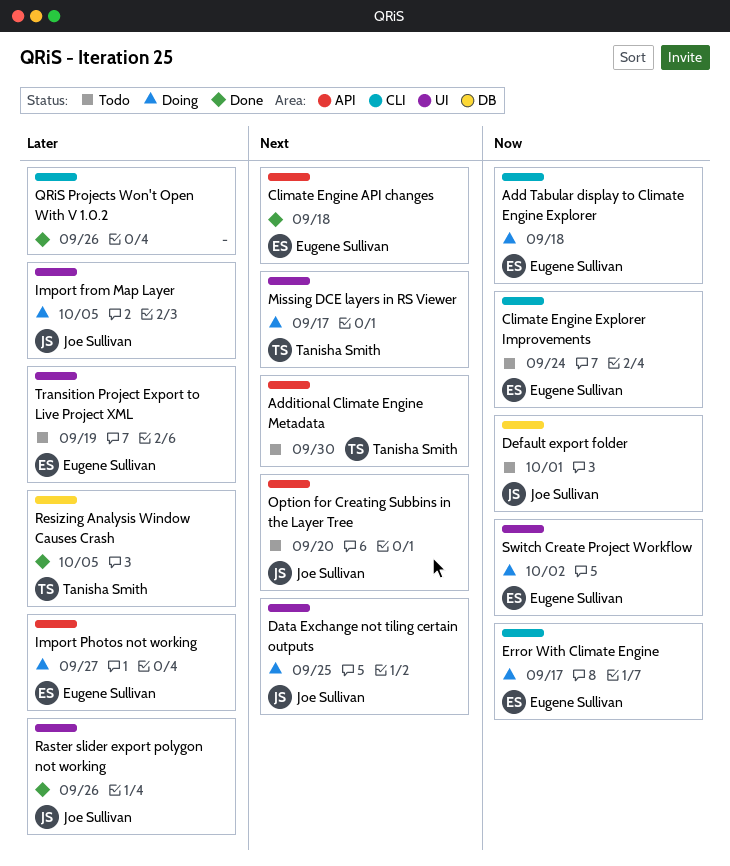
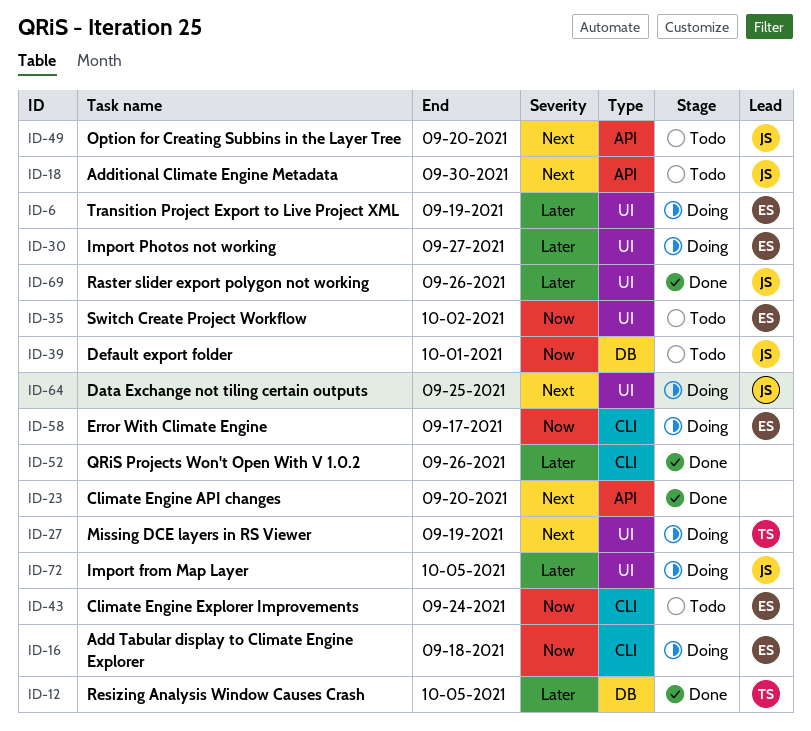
Additional Climate Engine Metadata, owner: Tanisha Smith -> Joe Sullivan
Climate Engine API changes, owner: Eugene Sullivan -> none
Climate Engine API changes, due: Sep 18 -> Sep 20
Import Photos not working, label: API -> UI
Missing DCE layers in RS Viewer, due: Sep 17 -> Sep 19
Switch Create Project Workflow, status: Doing -> Todo
Transition Project Export to Live Project XML, status: Todo -> Doing

